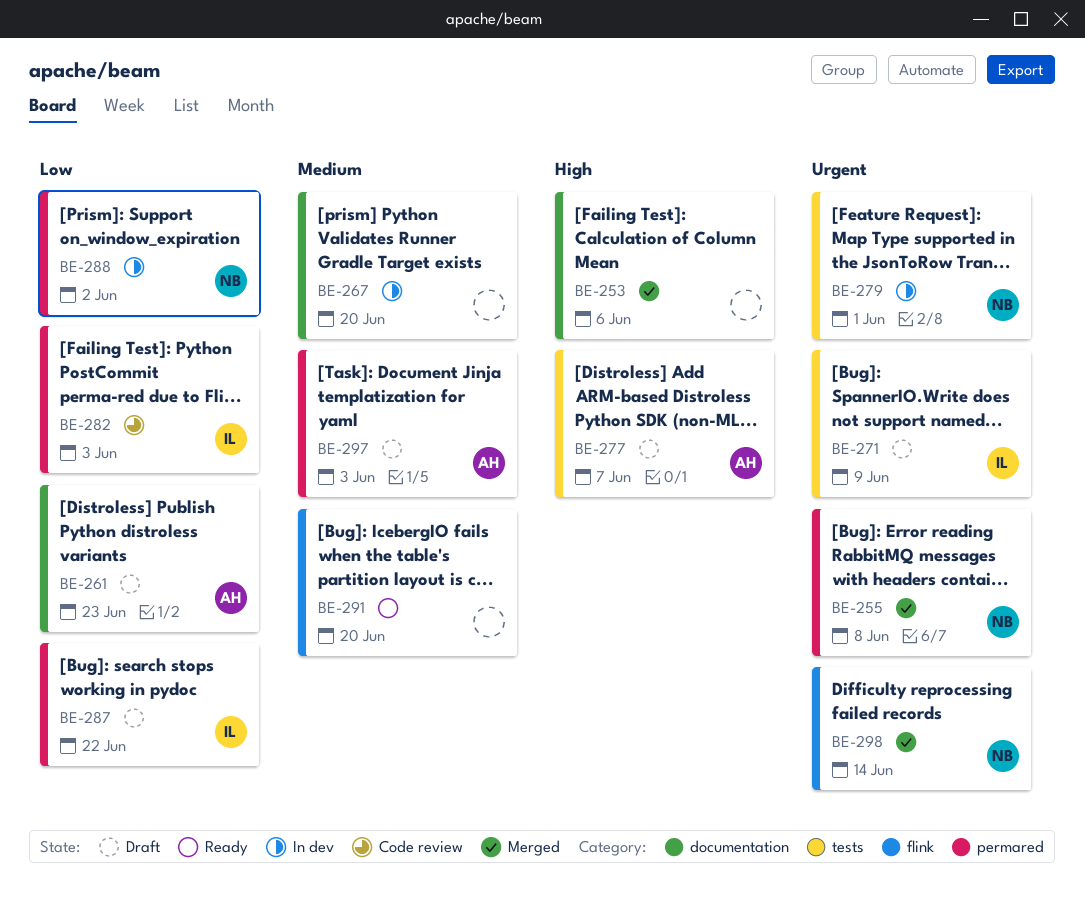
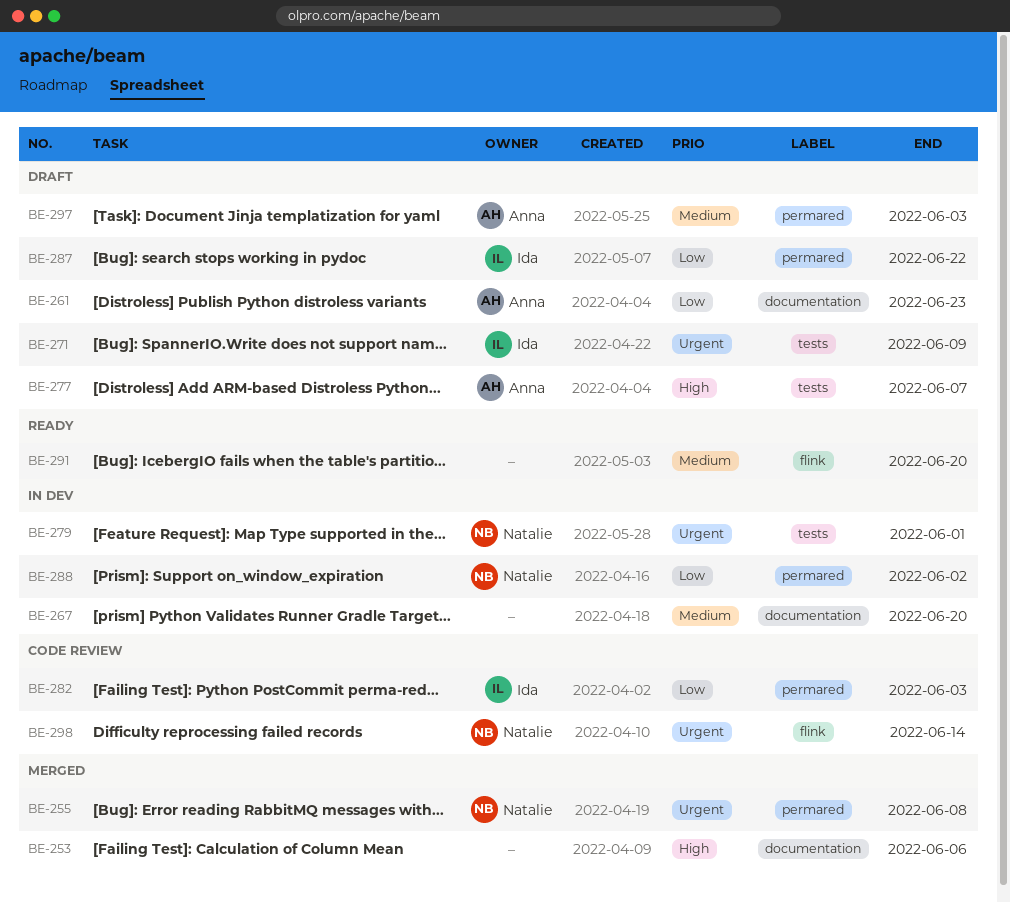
BE-298, status: Merged -> Code review

